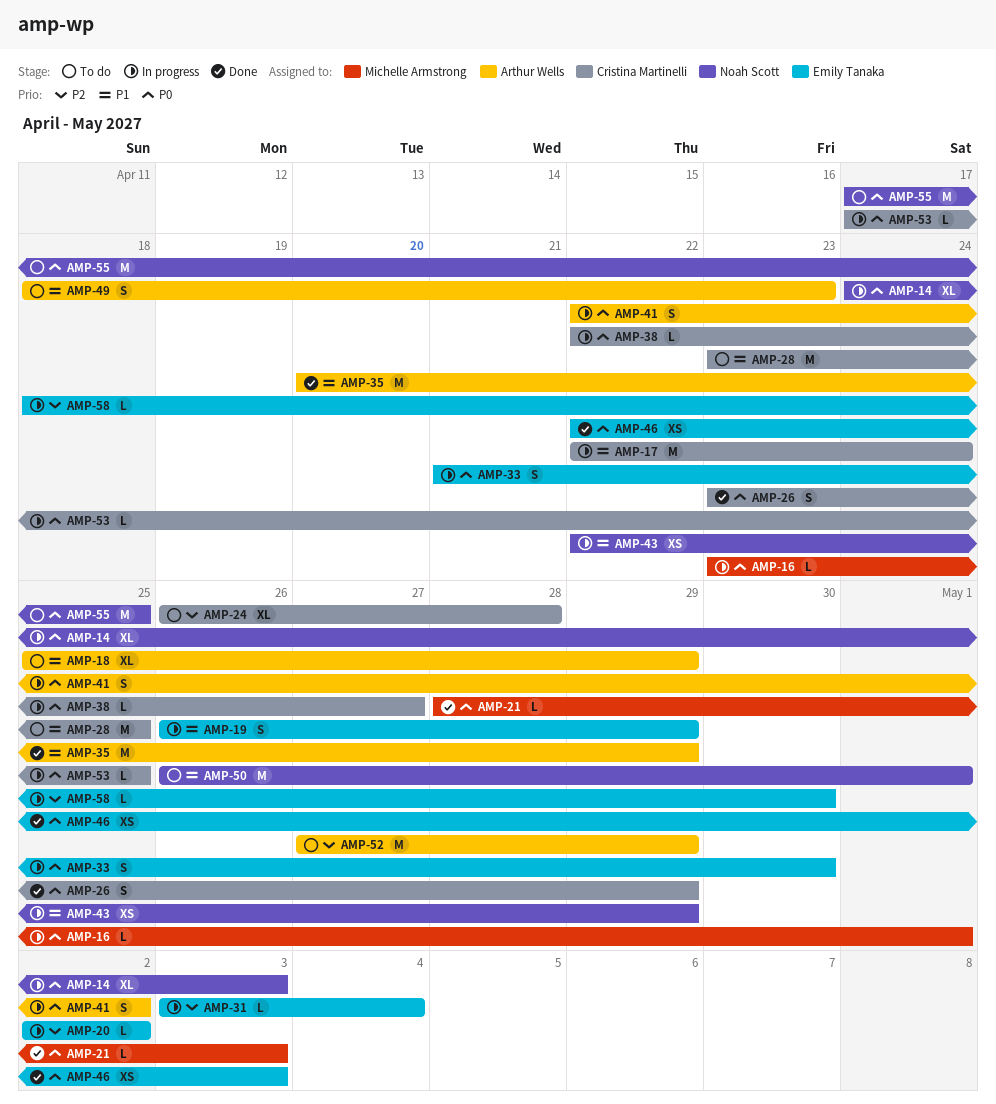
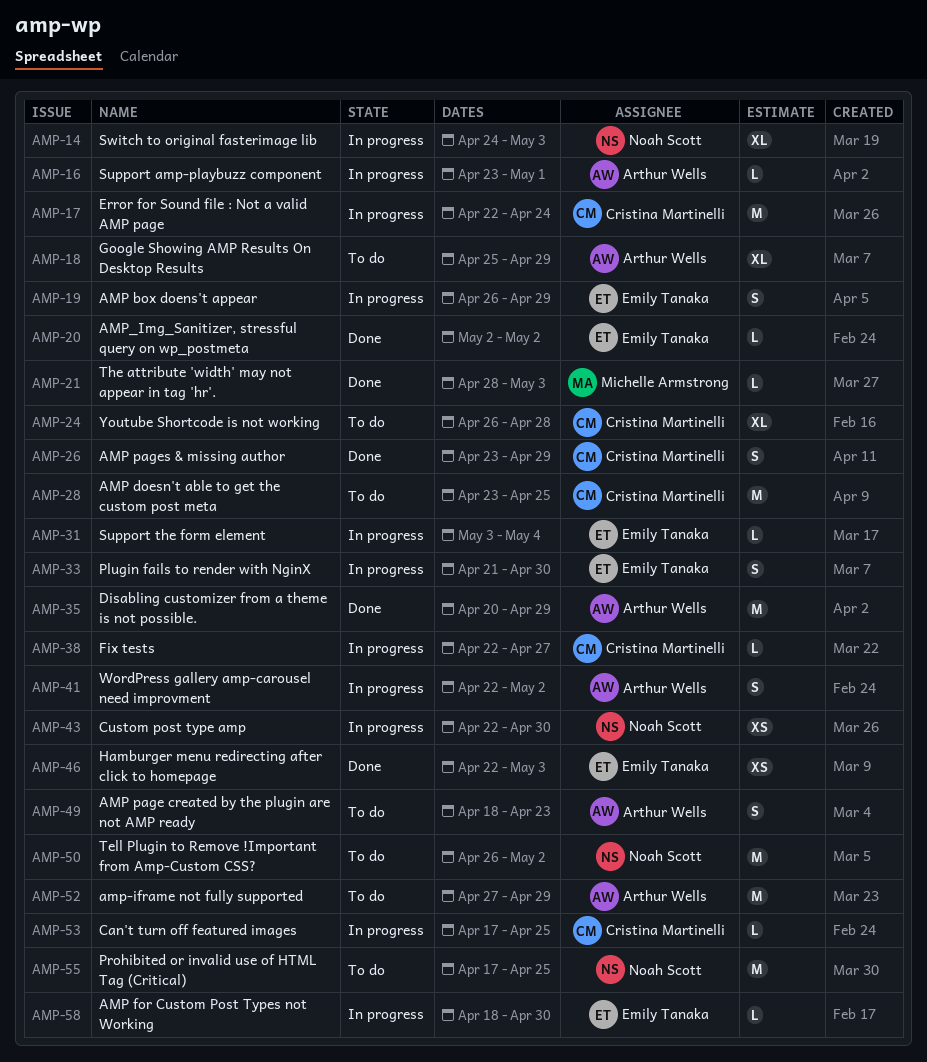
AMP-16, owner: Michelle Armstrong -> Arthur Wells
AMP-20, status: In progress -> Done
AMP-43, due: Apr 29 -> Apr 30
AMP-50, due: May 1 -> May 2

